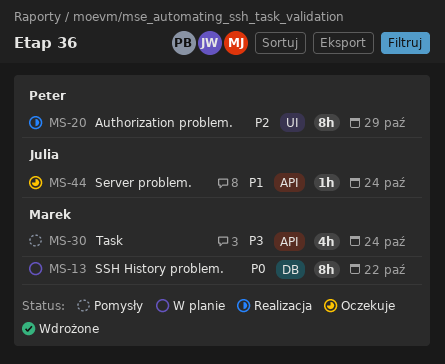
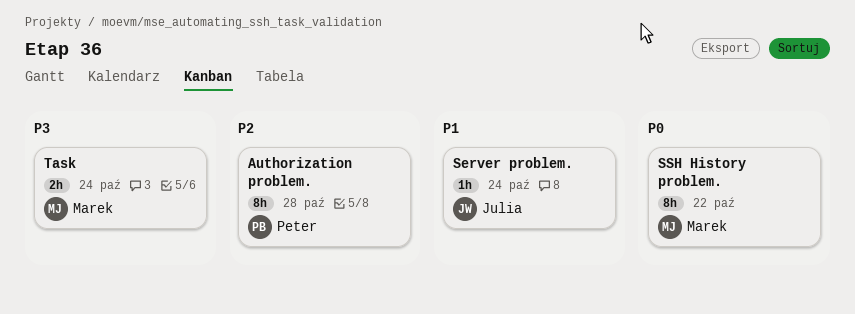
Authorization problem., due: Oct 29 -> Oct 28
Task, estimate: 4h -> 2h

